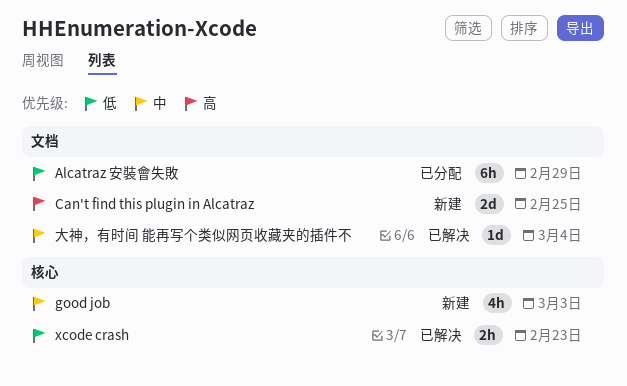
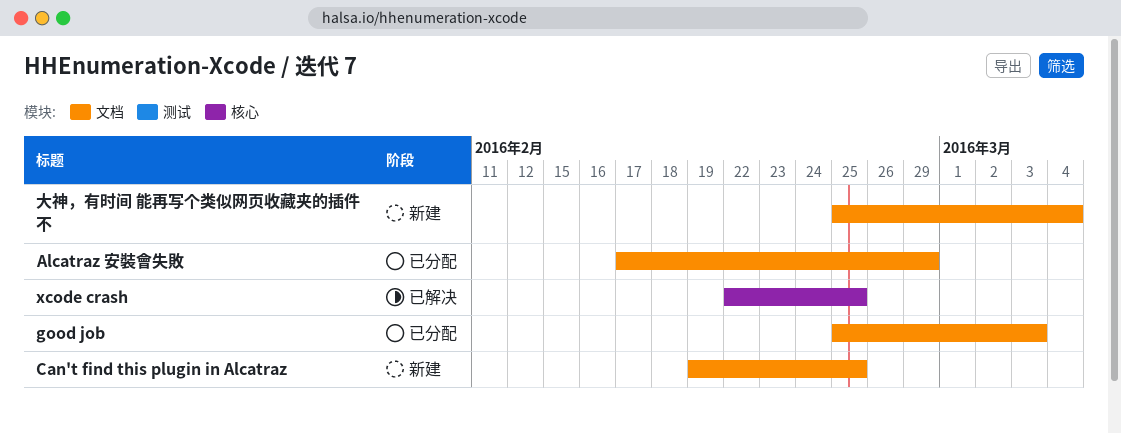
good job, status: 新建 -> 已分配
good job, label: 核心 -> 文档
xcode crash, due: Feb 23 -> Feb 25
大神，有时间 能再写个类似网页收藏夹的插件不, status: 已解决 -> 新建

